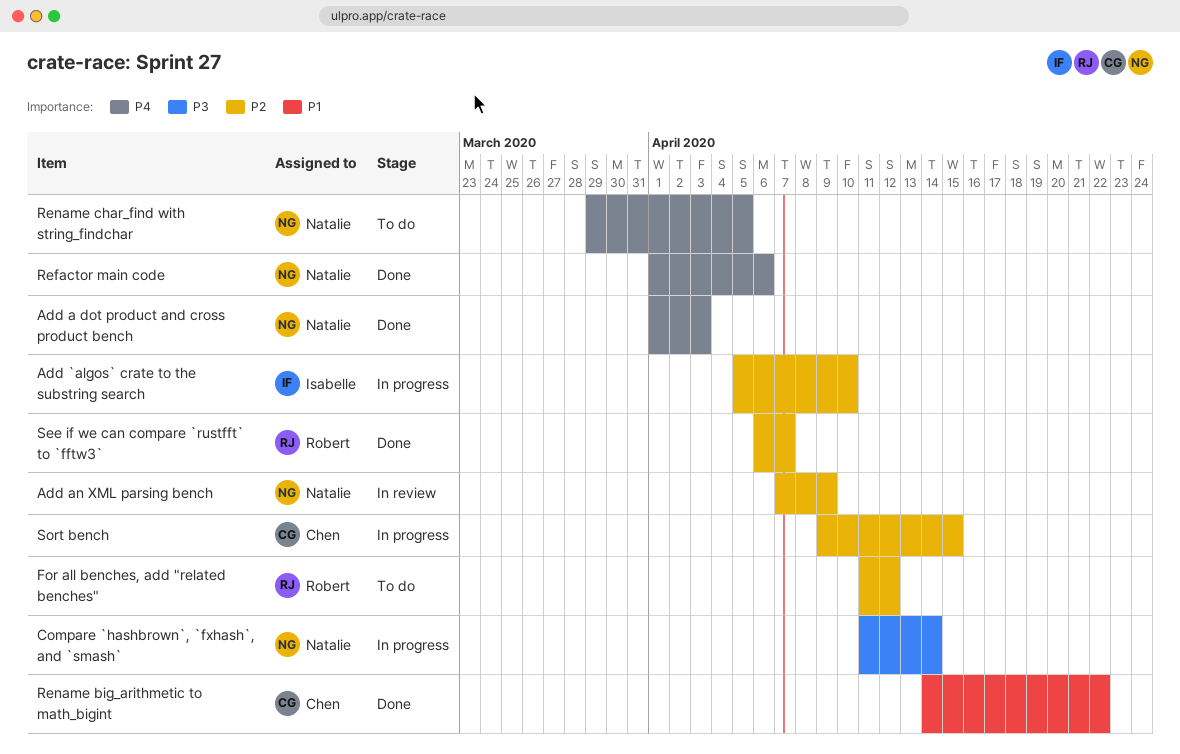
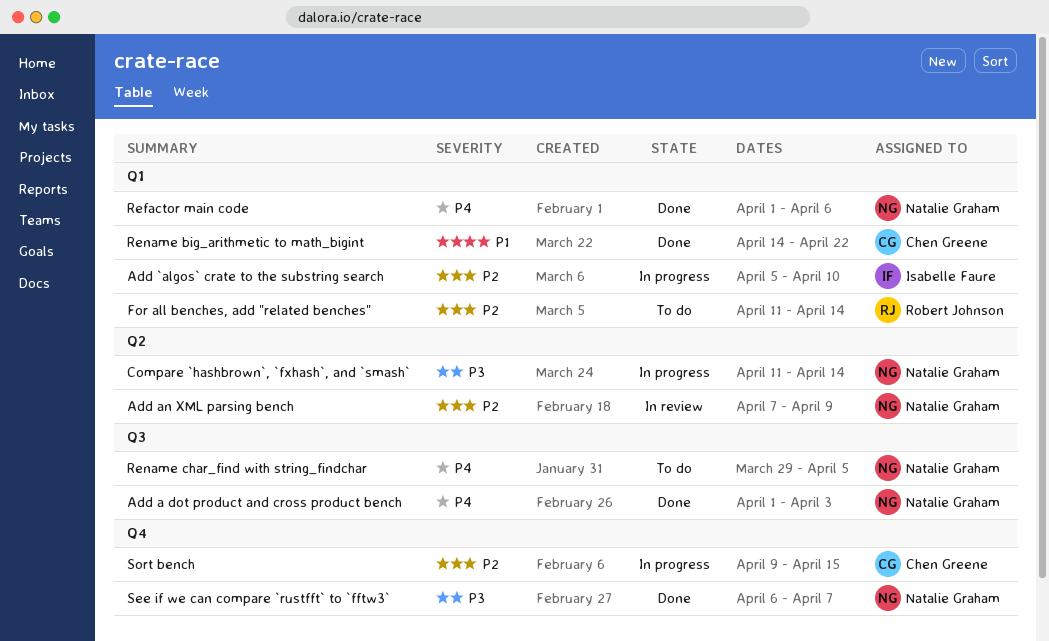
For all benches, add "related benches", due: Apr 12 -> Apr 14
See if we can compare `rustfft` to `fftw3`, owner: Robert Johnson -> Natalie Graham
See if we can compare `rustfft` to `fftw3`, priority: P2 -> P3

